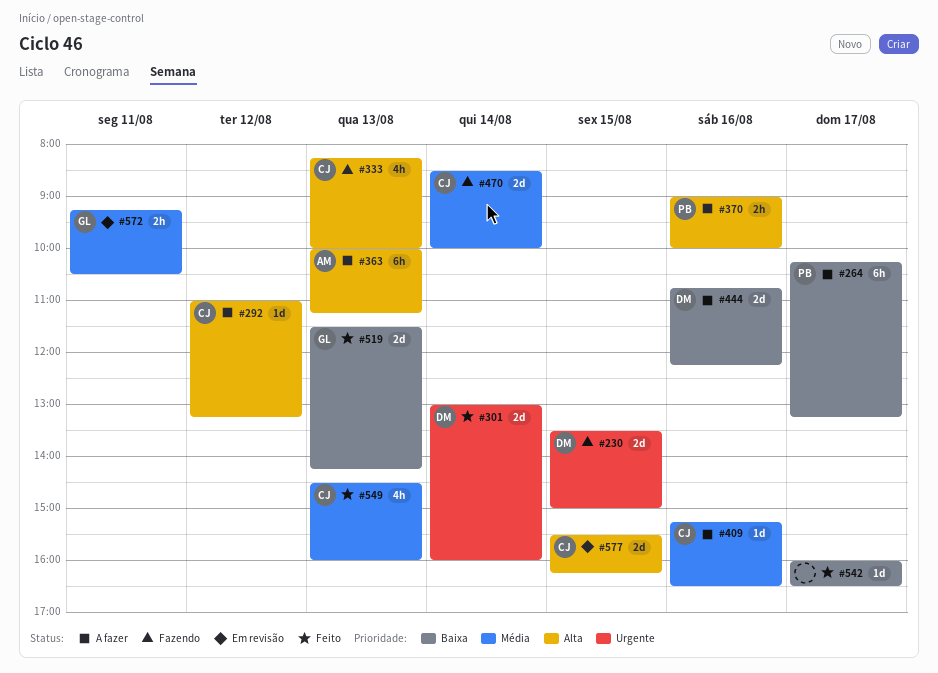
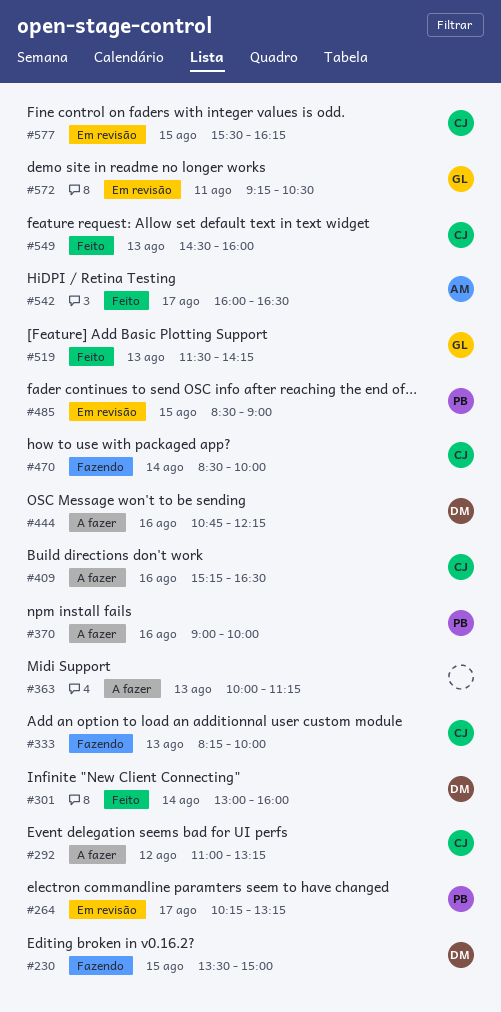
#264, status: A fazer -> Em revisão
#363, owner: AM -> none
#485: none -> present
#542, owner: none -> AM

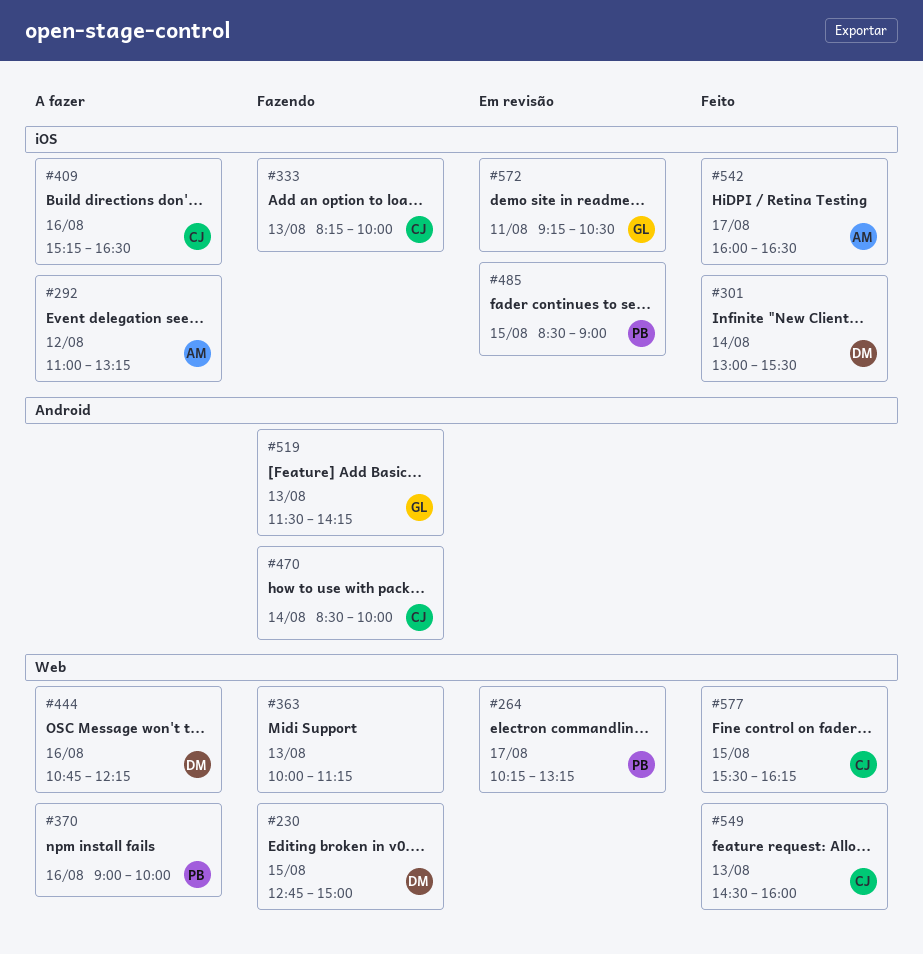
#230, begins: 13:30 -> 12:45
#292, owner: CJ -> AM
#301, ends: 16:00 -> 15:30
#363, status: A fazer -> Fazendo
#519, status: Feito -> Fazendo
#577, status: Em revisão -> Feito

